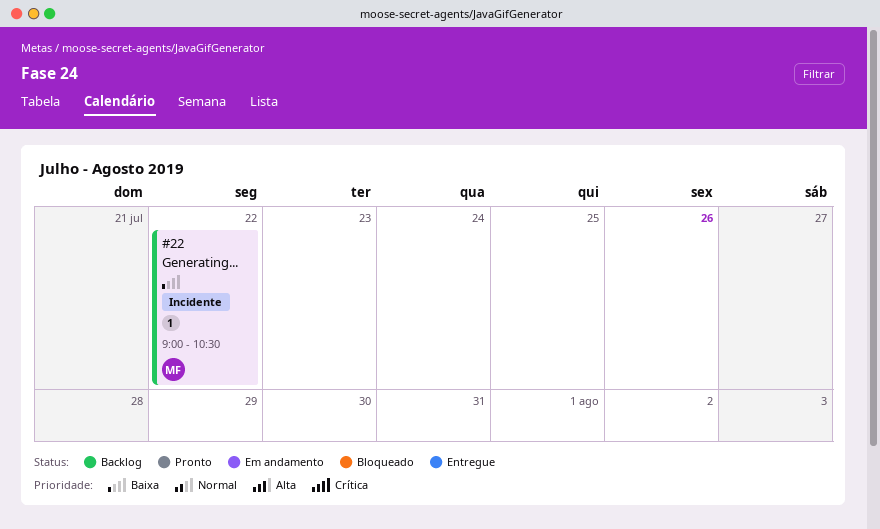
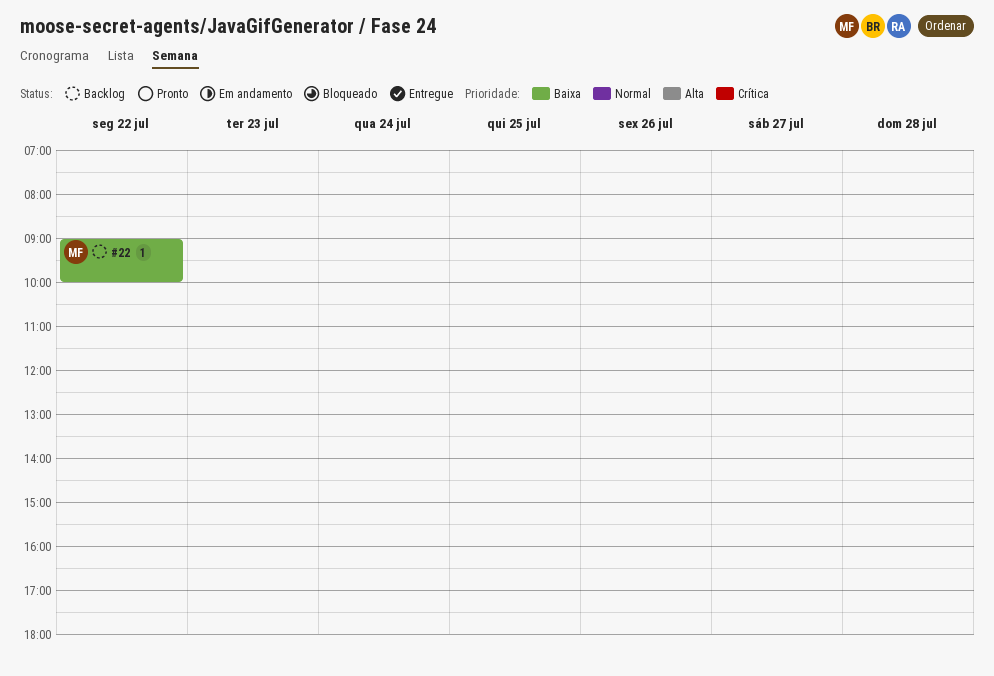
#22, ends: 10:30 -> 10:00

